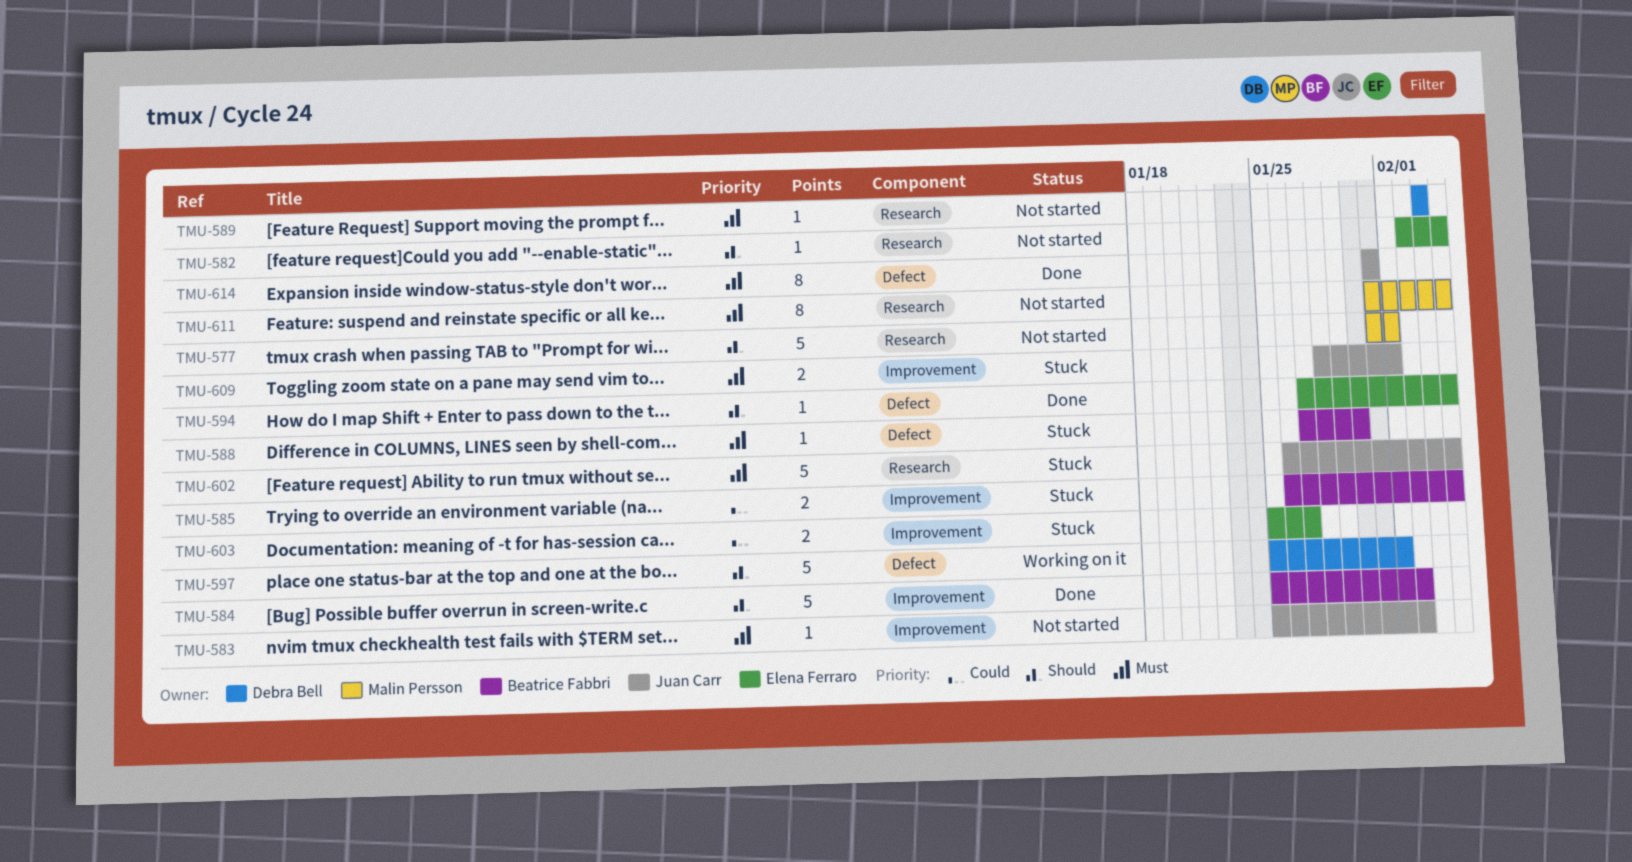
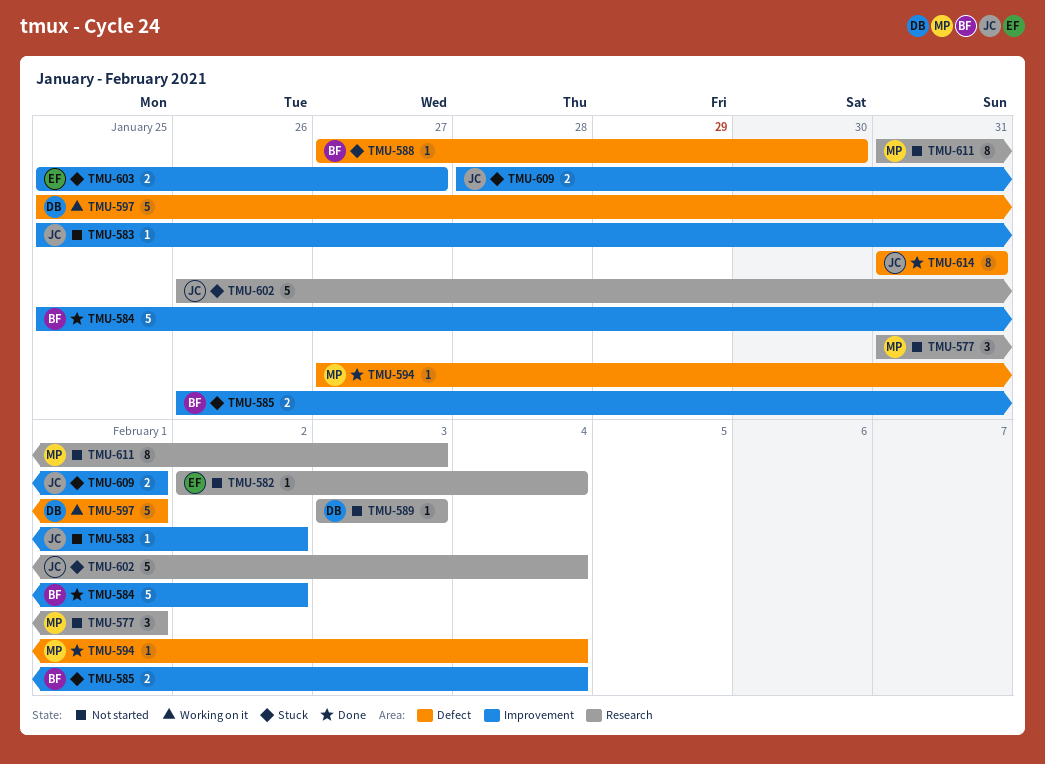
TMU-577, estimate: 5 -> 3
TMU-594, owner: Elena Ferraro -> Malin Persson
TMU-611, due: Feb 4 -> Feb 3

